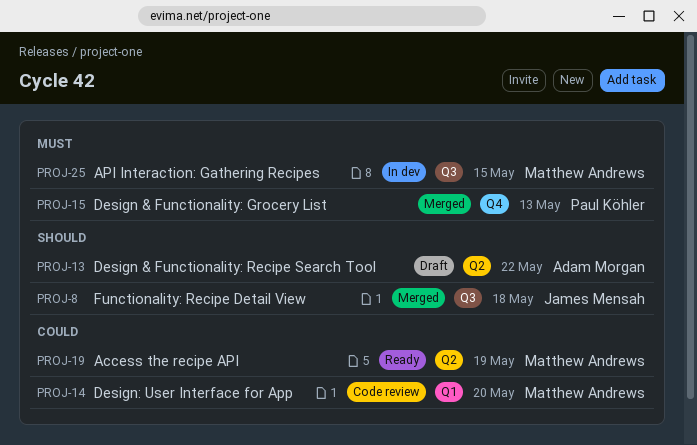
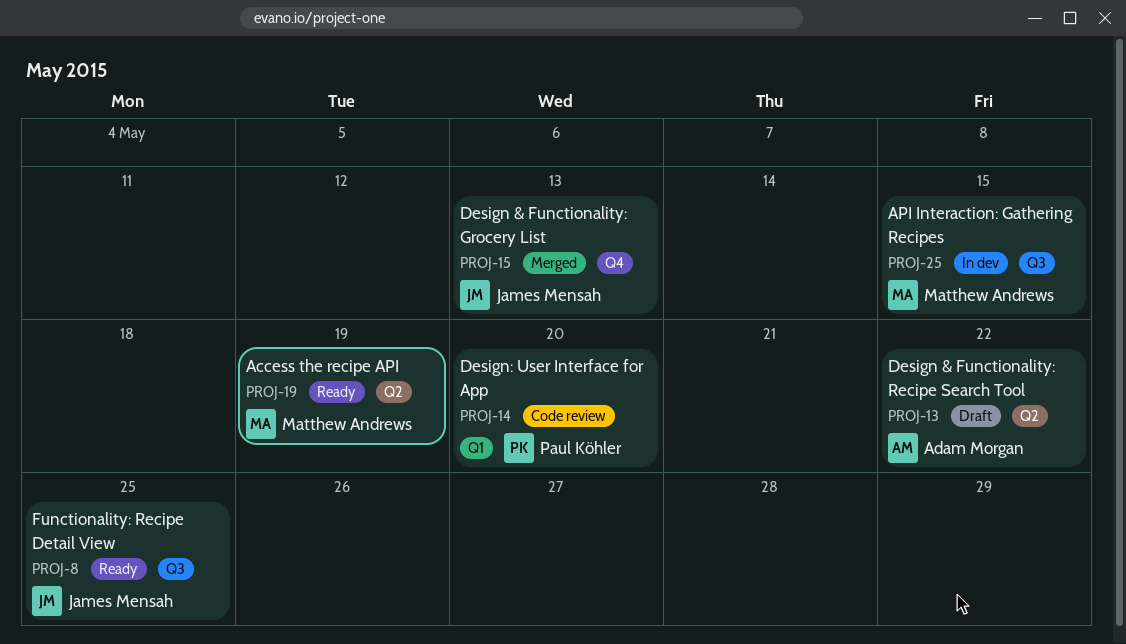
PROJ-8, status: Merged -> Ready
PROJ-8, due: May 18 -> May 25
PROJ-14, owner: Matthew Andrews -> Paul Köhler
PROJ-15, owner: Paul Köhler -> James Mensah

